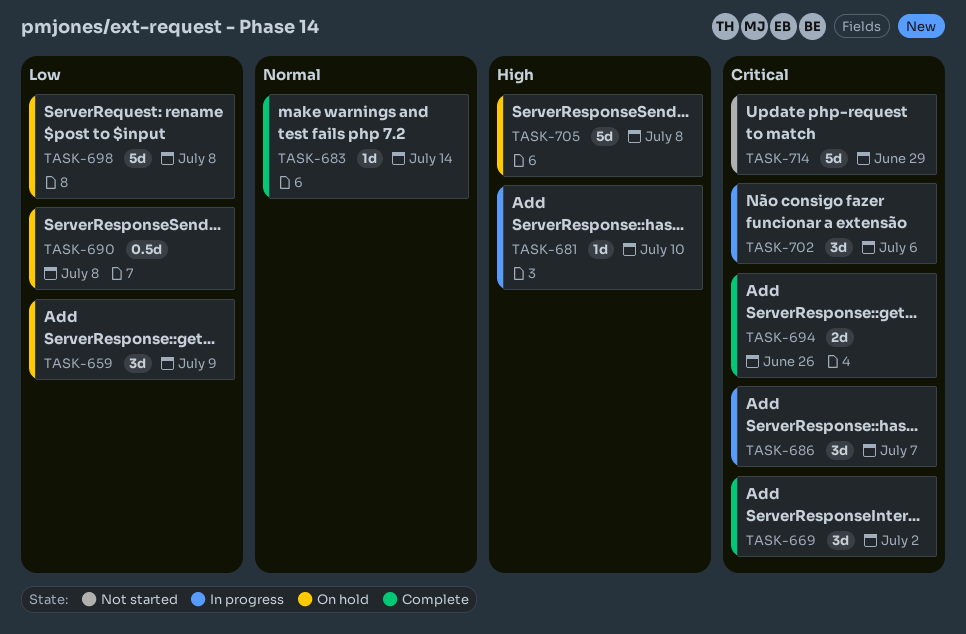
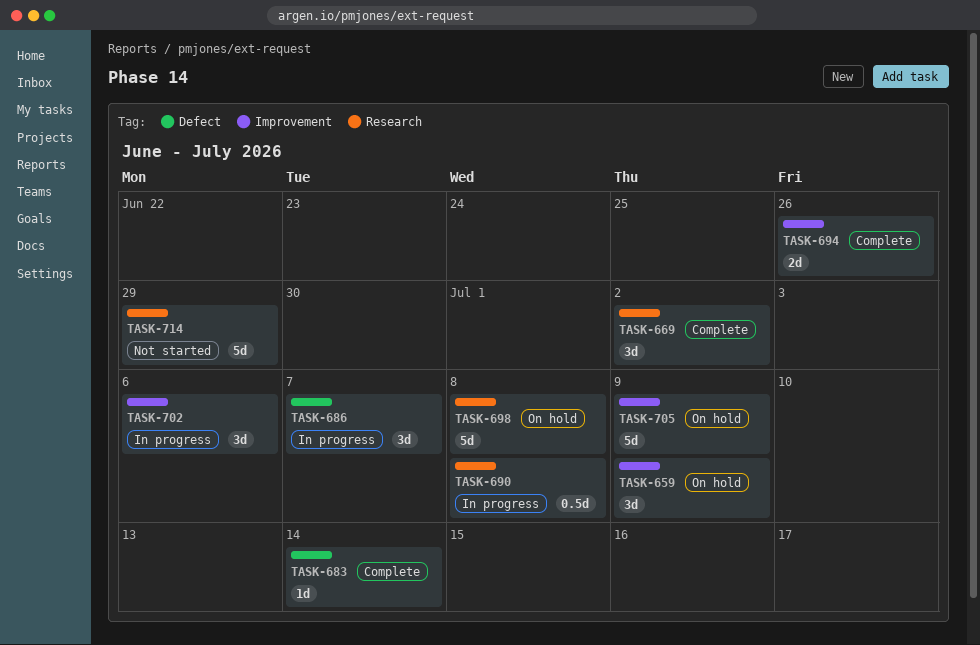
TASK-681: present -> none
TASK-690, status: On hold -> In progress
TASK-705, due: Jul 8 -> Jul 9

